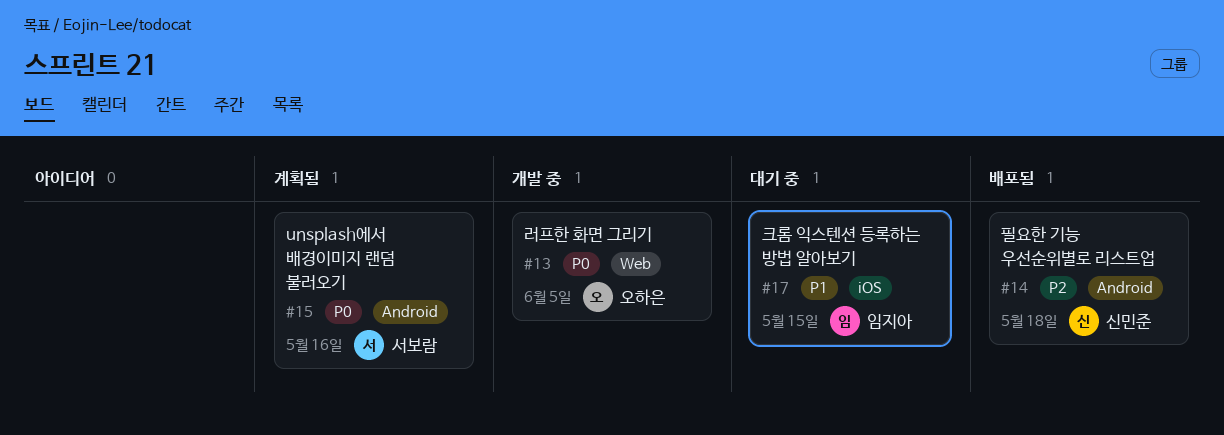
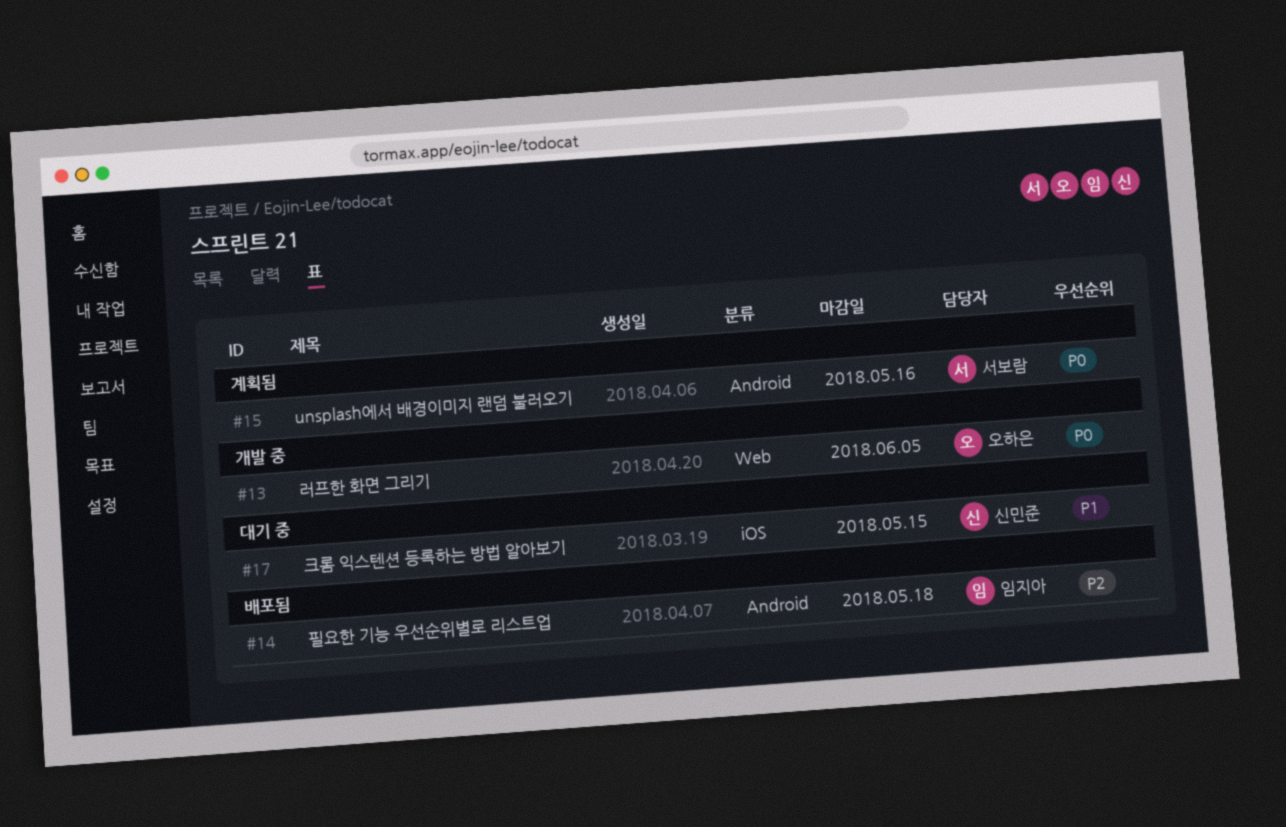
#14, owner: 신민준 -> 임지아
#17, owner: 임지아 -> 신민준

